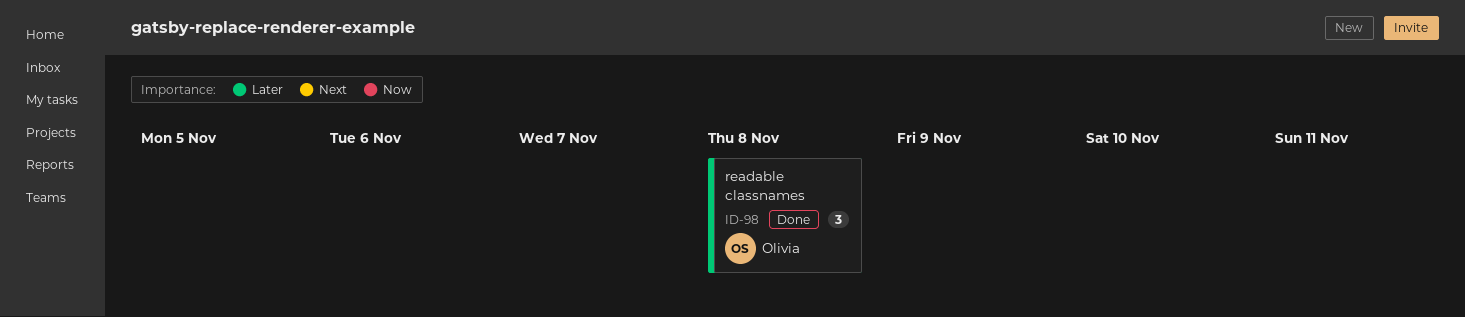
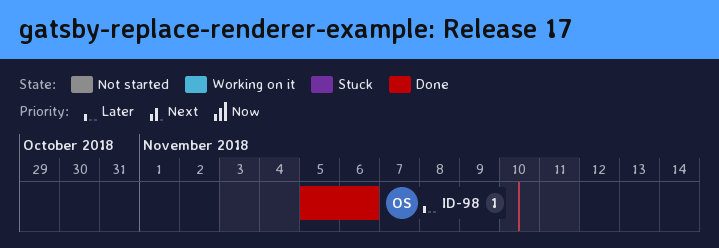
ID-98, estimate: 3 -> 1
ID-98, due: Nov 8 -> Nov 6

